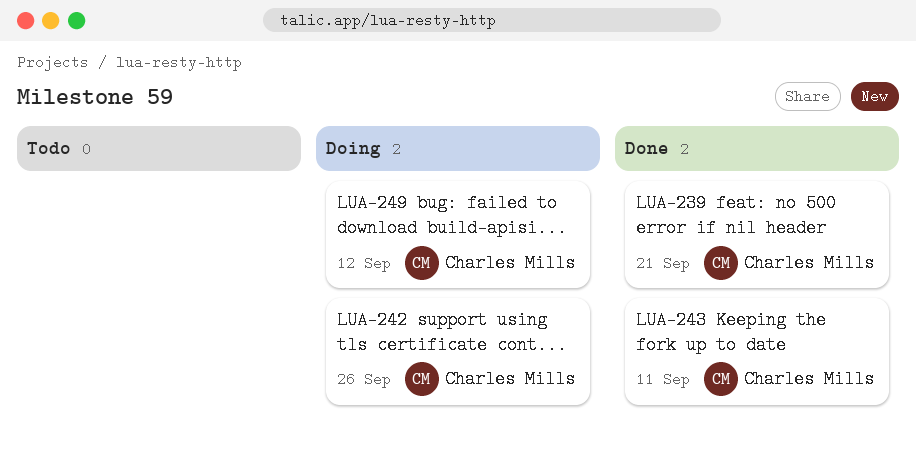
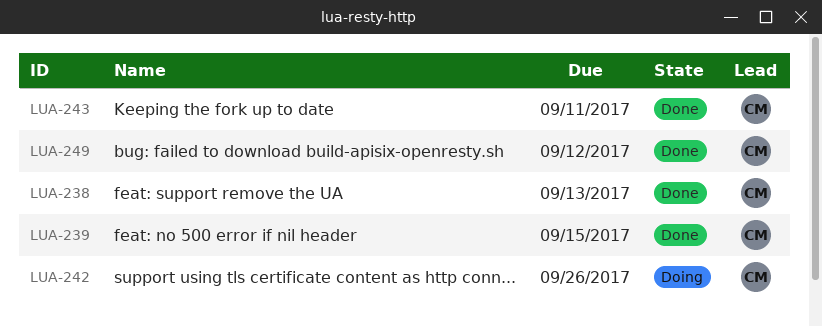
LUA-238: none -> present
LUA-239, due: Sep 21 -> Sep 15
LUA-249, status: Doing -> Done

